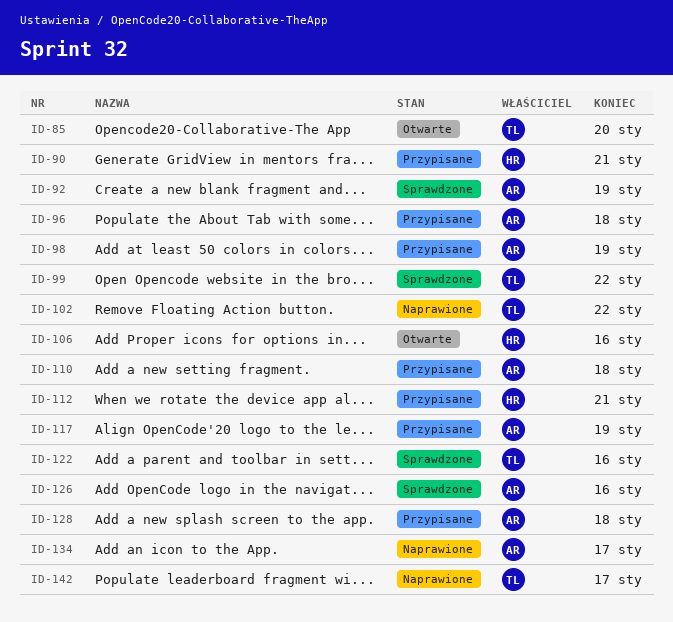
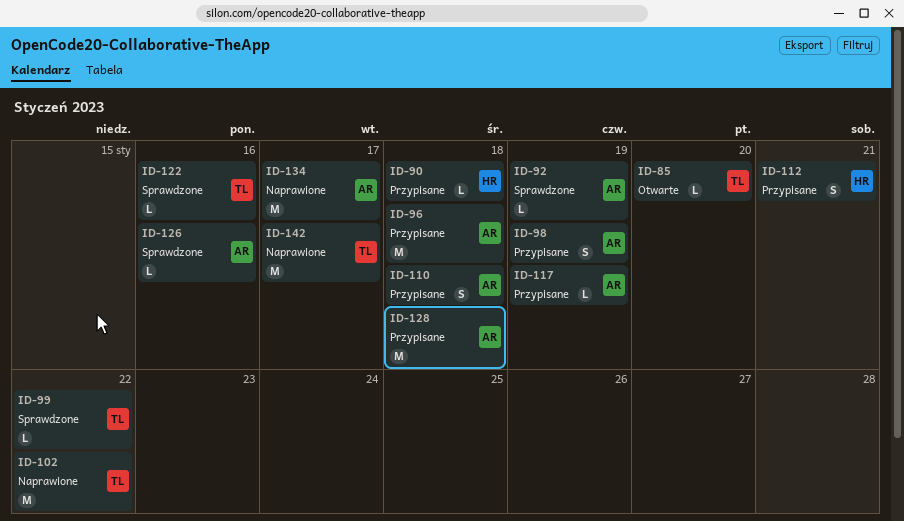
ID-90, due: Jan 21 -> Jan 18
ID-106: present -> none

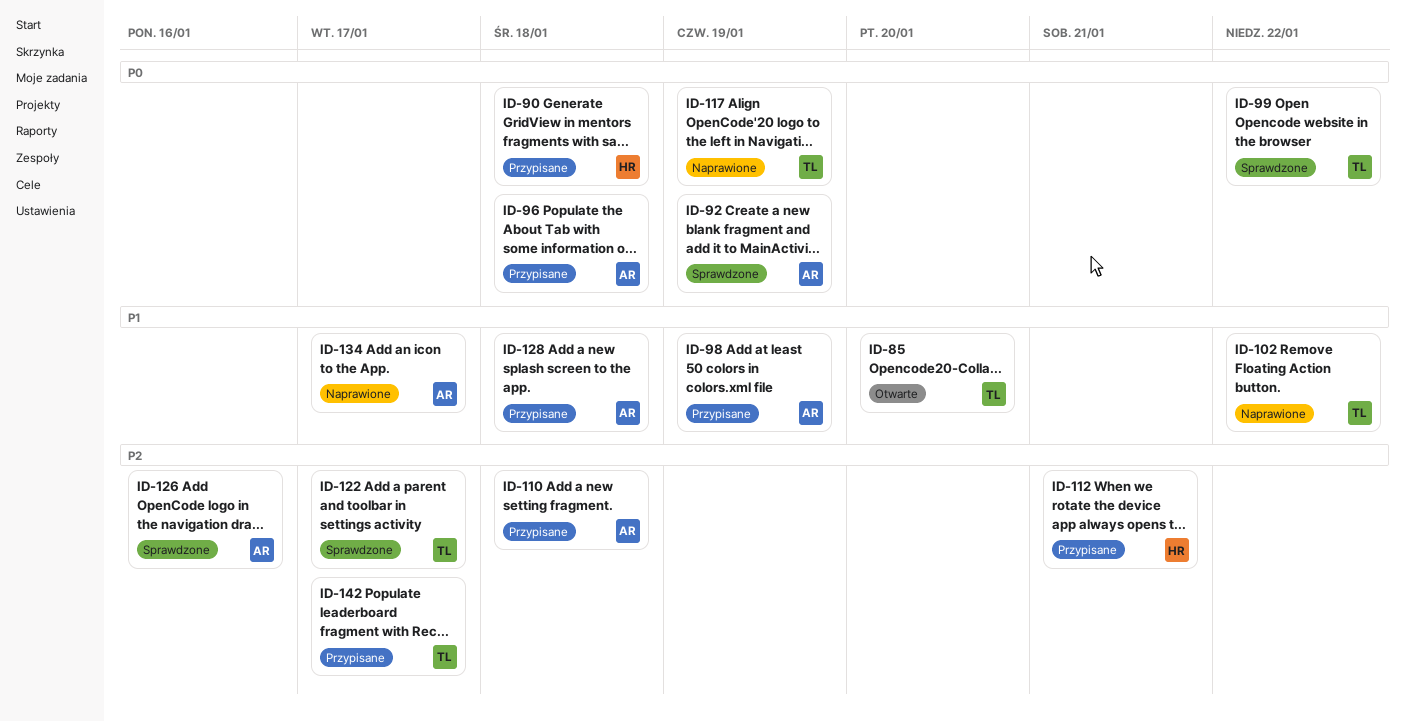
ID-117, status: Przypisane -> Naprawione
ID-117, owner: AR -> TL
ID-122, due: Jan 16 -> Jan 17
ID-142, status: Naprawione -> Przypisane

